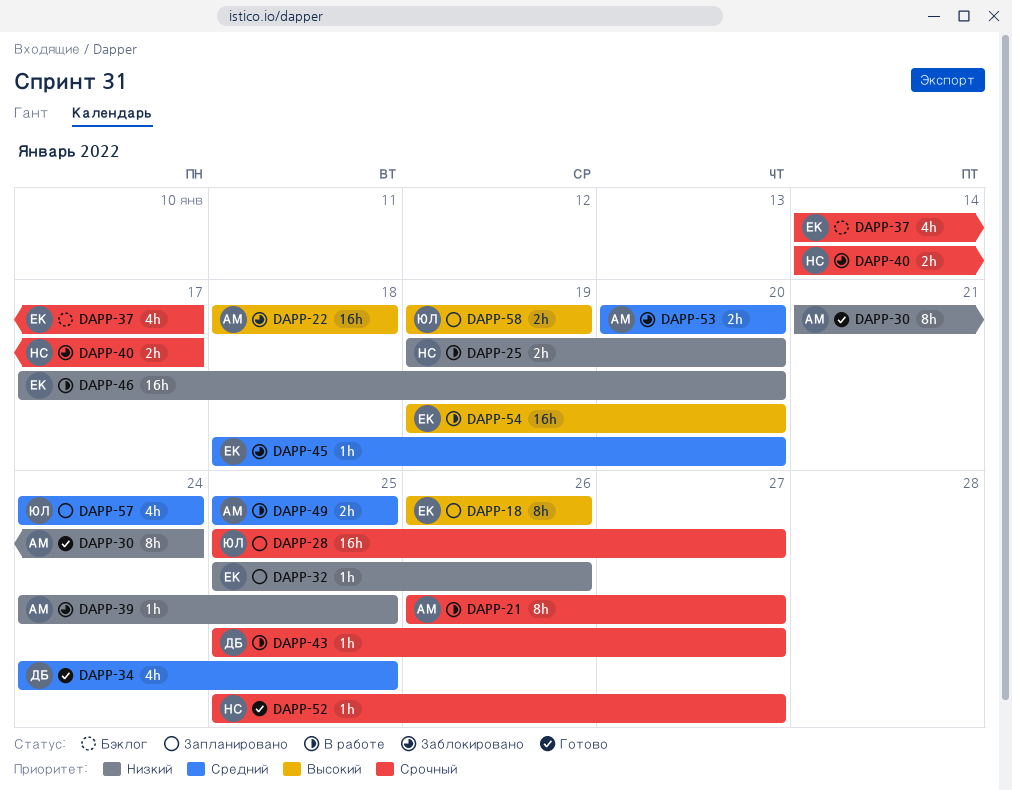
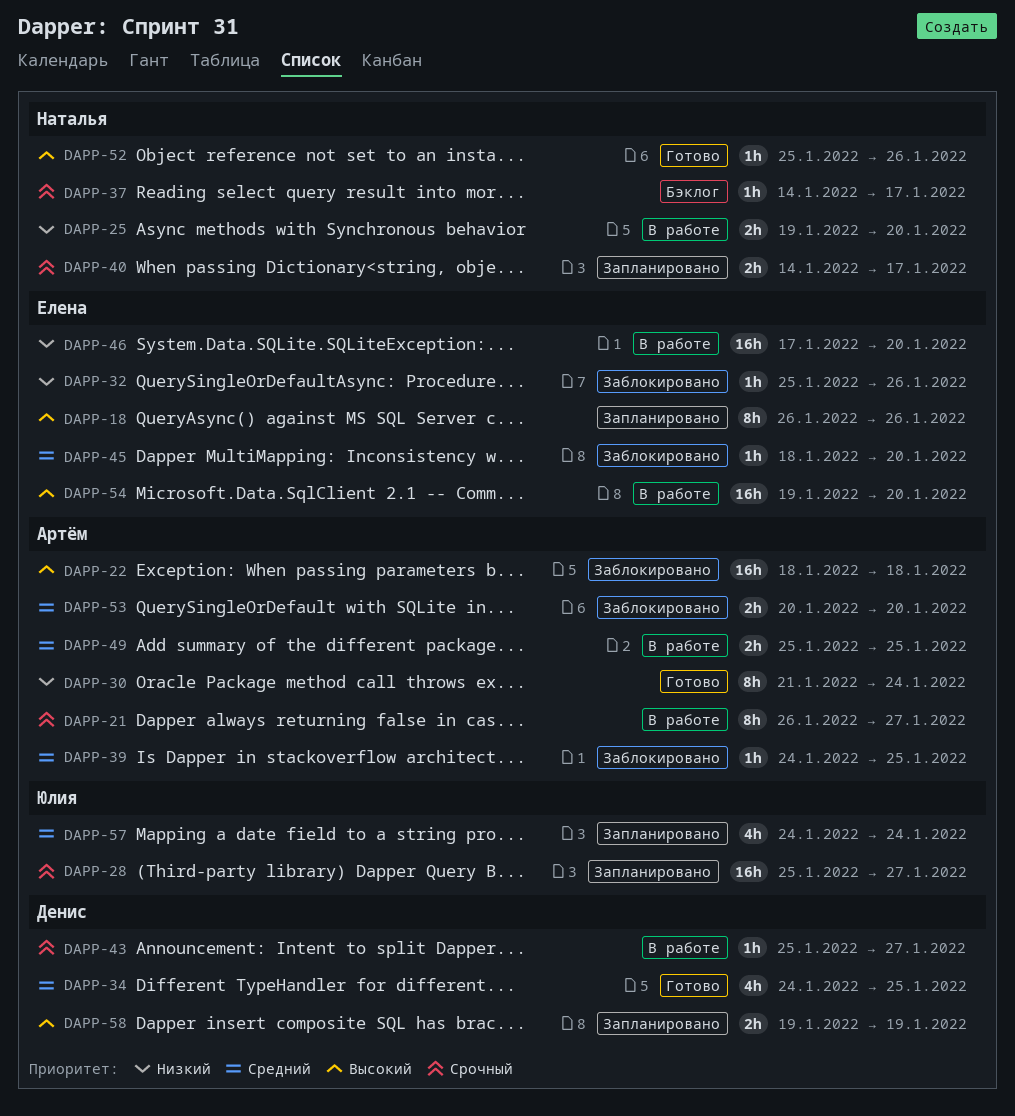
DAPP-32, status: Запланировано -> Заблокировано
DAPP-37, owner: Елена -> Наталья
DAPP-37, estimate: 4h -> 1h
DAPP-39, priority: Низкий -> Средний
DAPP-40, status: Заблокировано -> Запланировано
DAPP-52, priority: Срочный -> Высокий
DAPP-52, due: Jan 27 -> Jan 26
DAPP-58, owner: Юлия -> Денис

